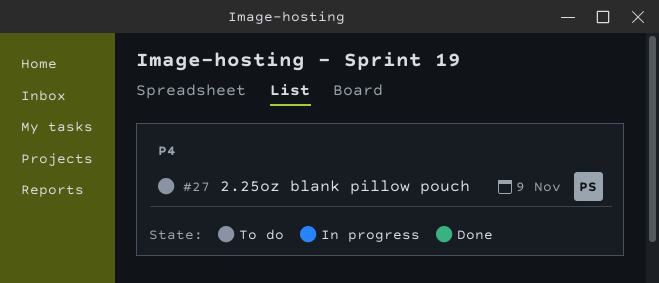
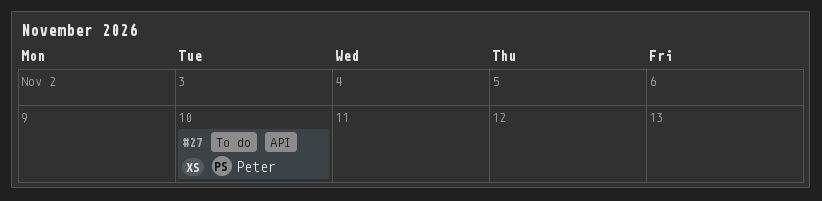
#27, due: Nov 9 -> Nov 10

